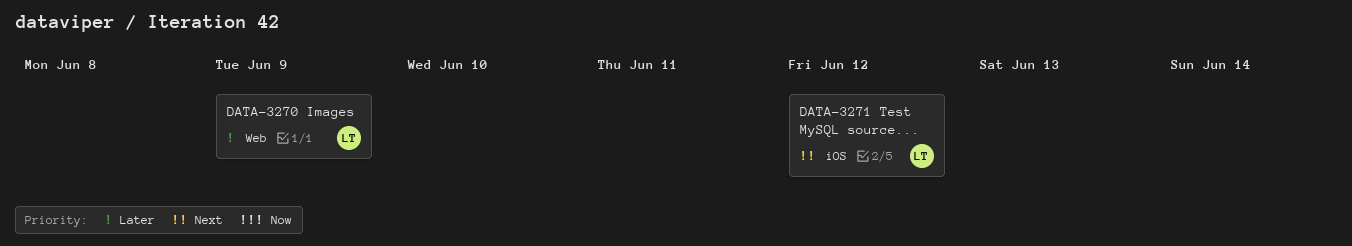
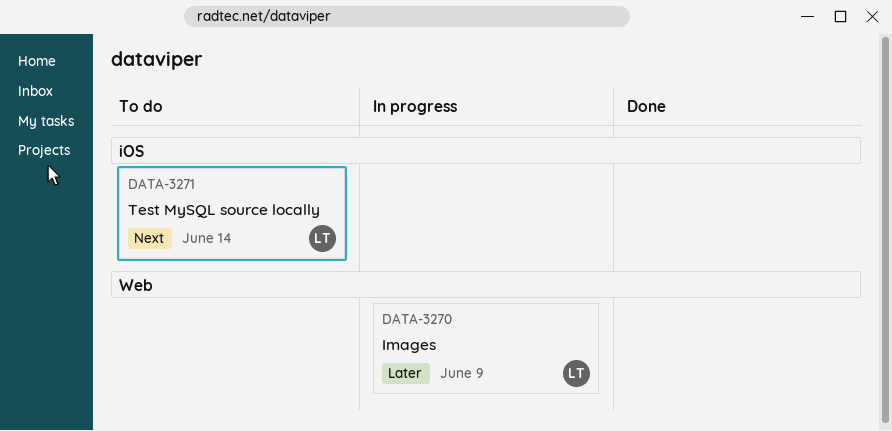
DATA-3271, due: Jun 12 -> Jun 14

